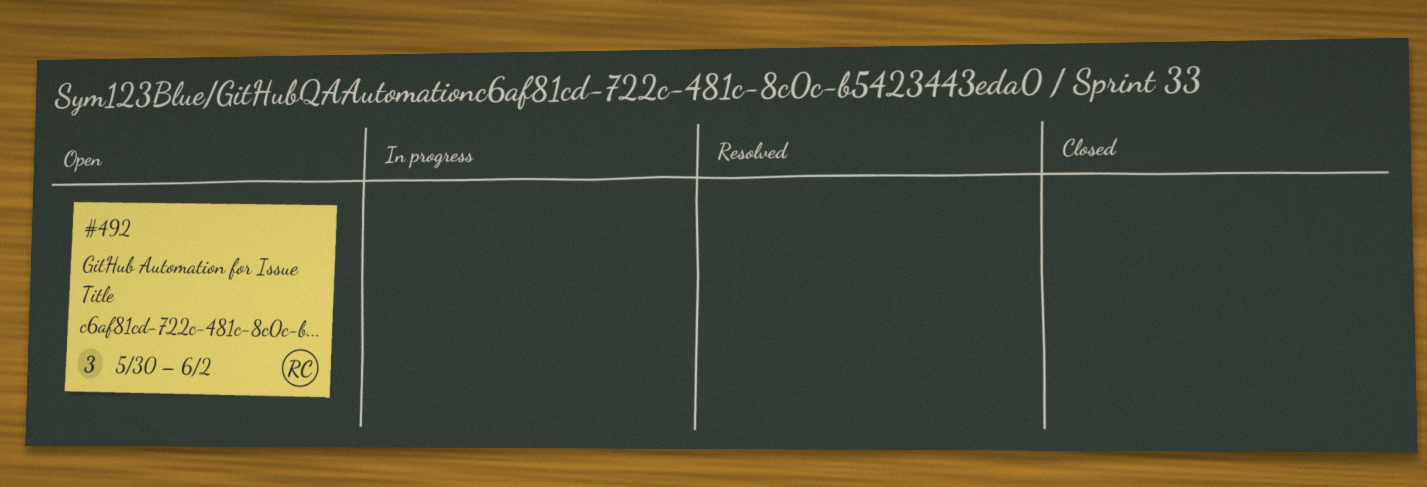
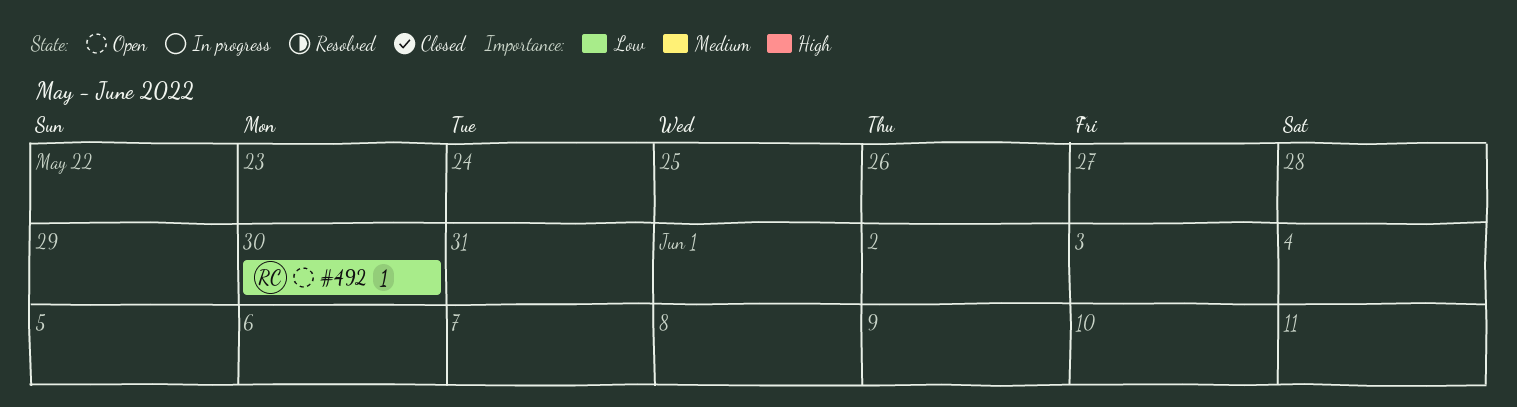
#492, estimate: 3 -> 1
#492, due: Jun 2 -> May 30

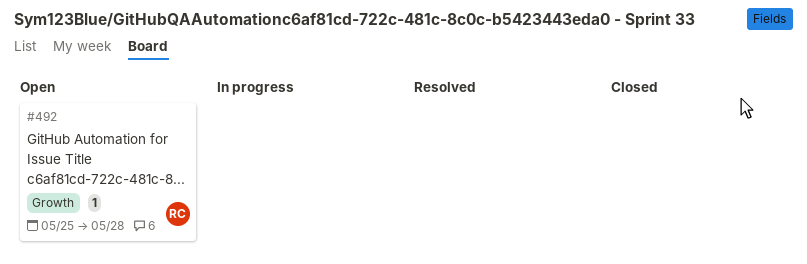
#492, start: May 30 -> May 25
#492, due: May 30 -> May 28

